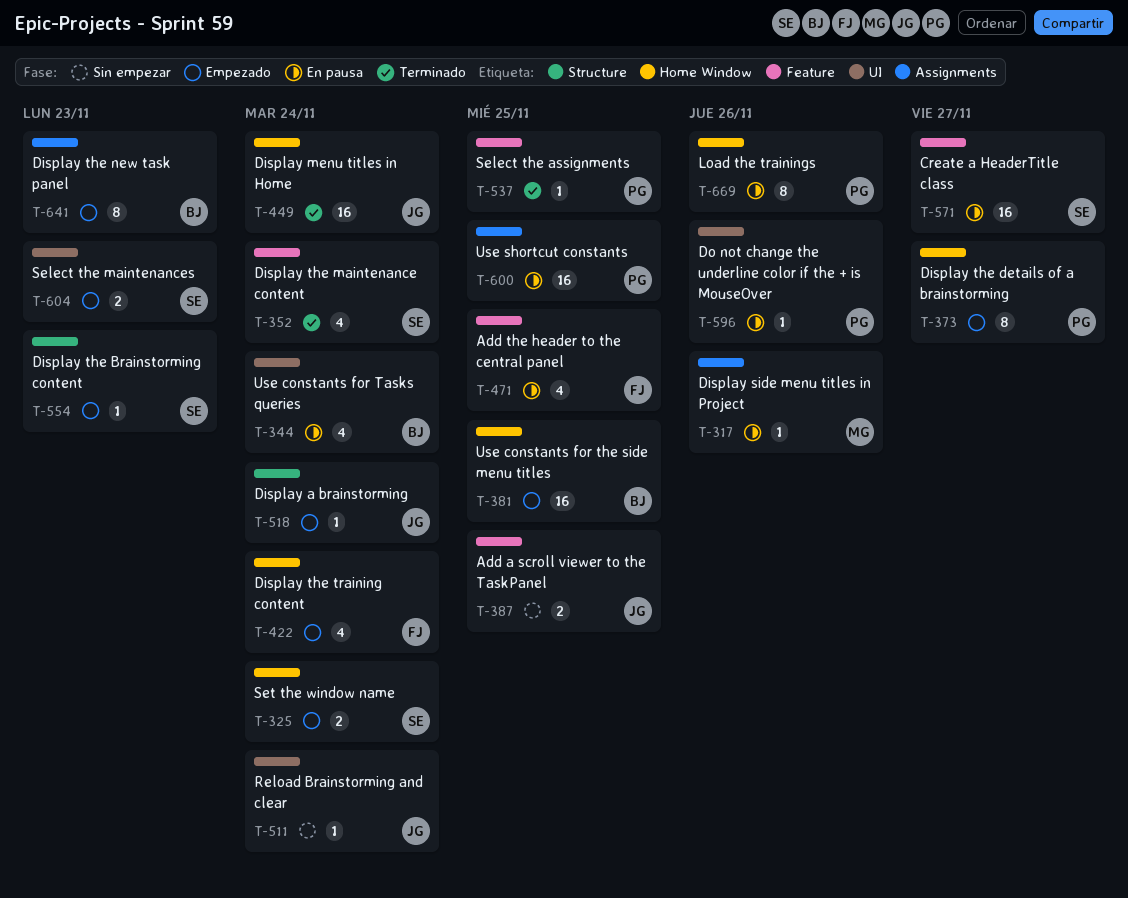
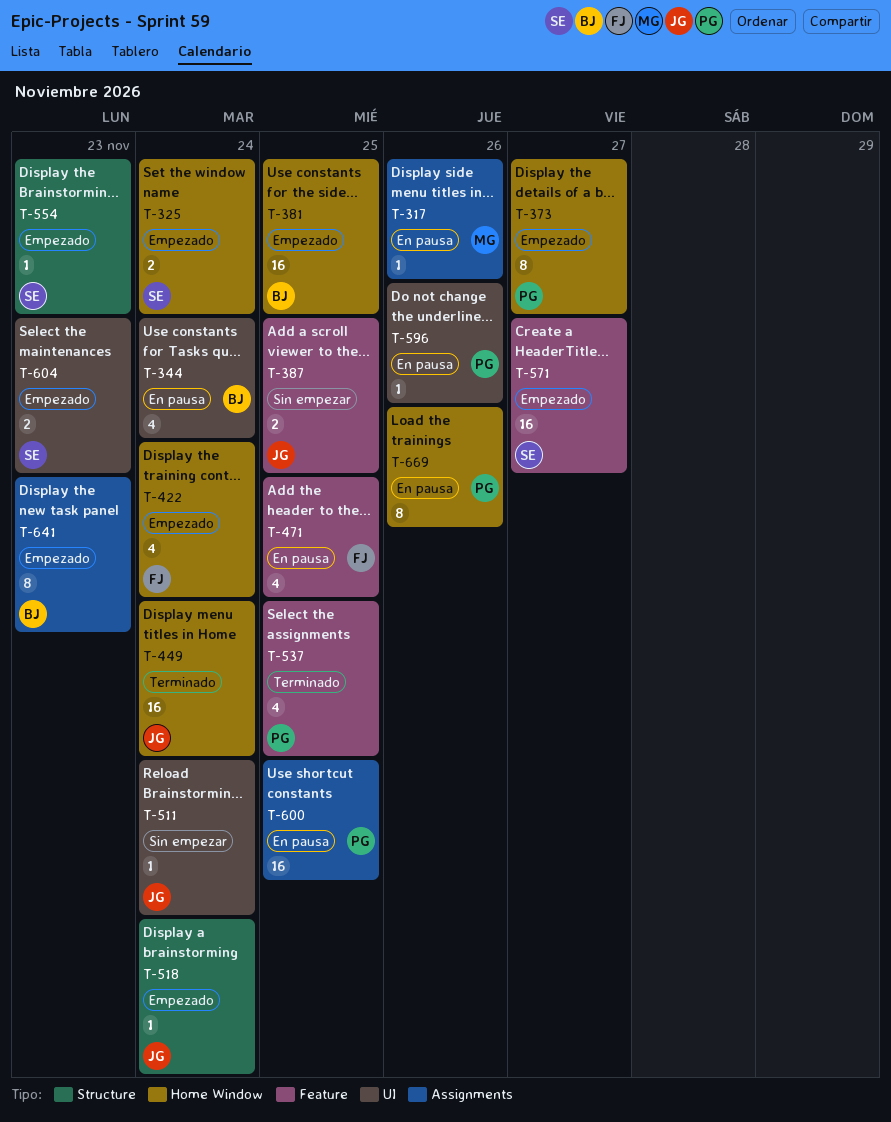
T-352: present -> none
T-537, estimate: 1 -> 4
T-571, status: En pausa -> Empezado

